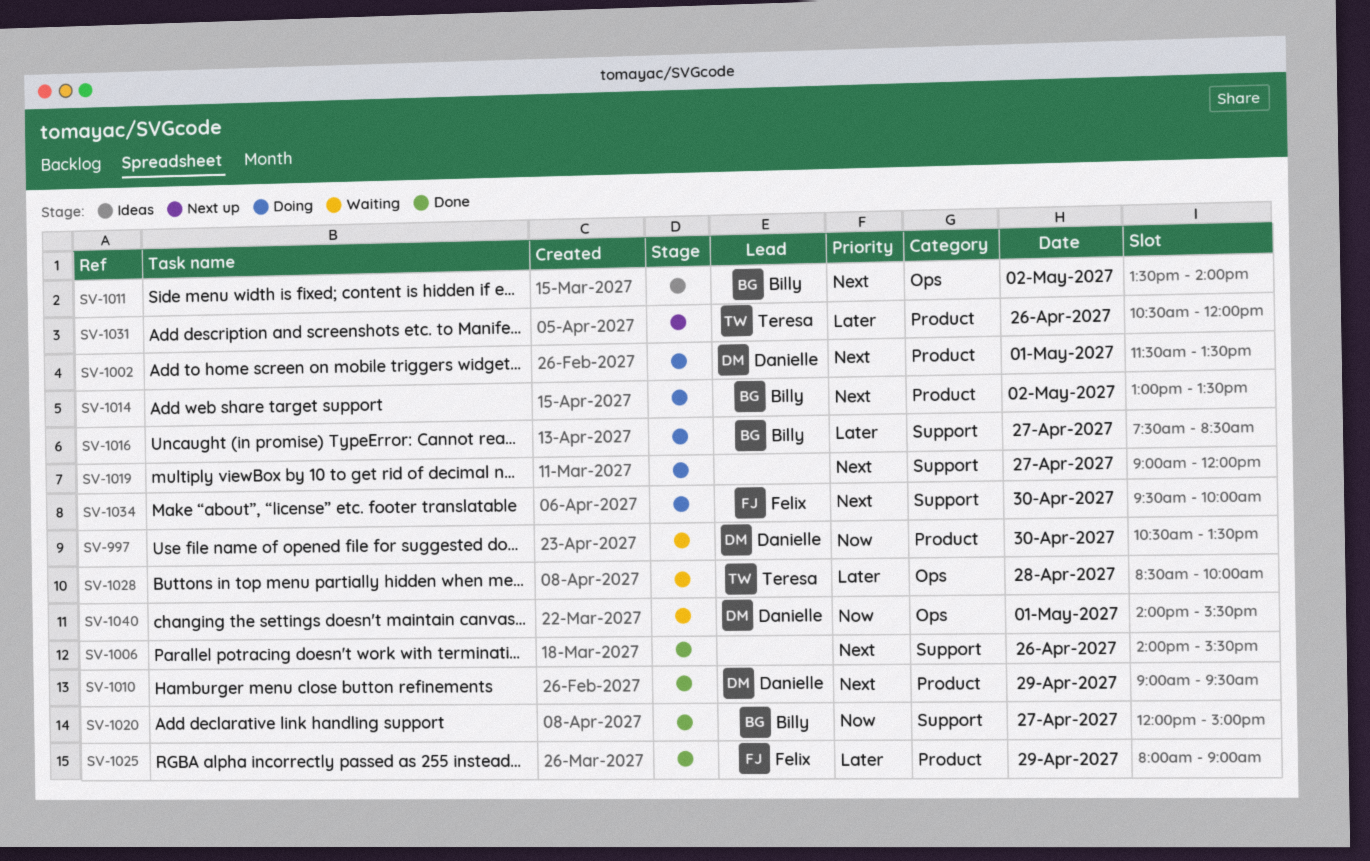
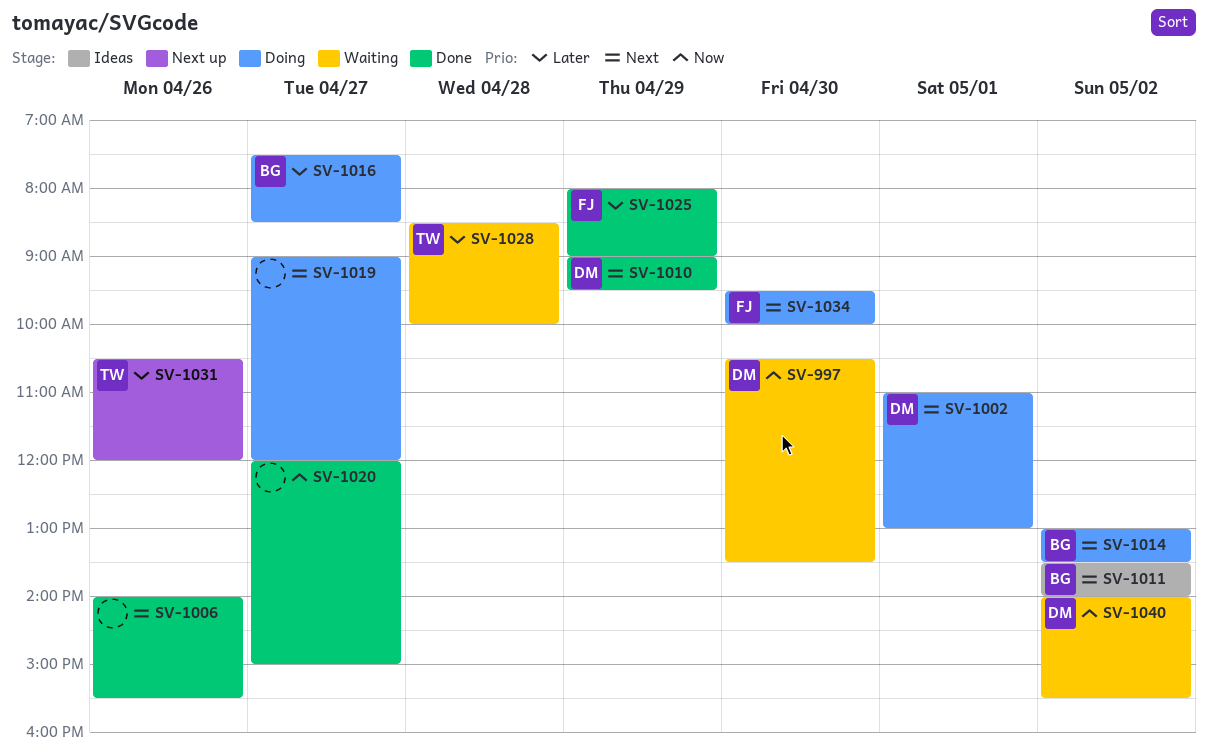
SV-1002, begins: 11:30 -> 11:00
SV-1002, ends: 13:30 -> 13:00
SV-1020, owner: Billy -> none
SV-1040, day: May 1 -> May 2

